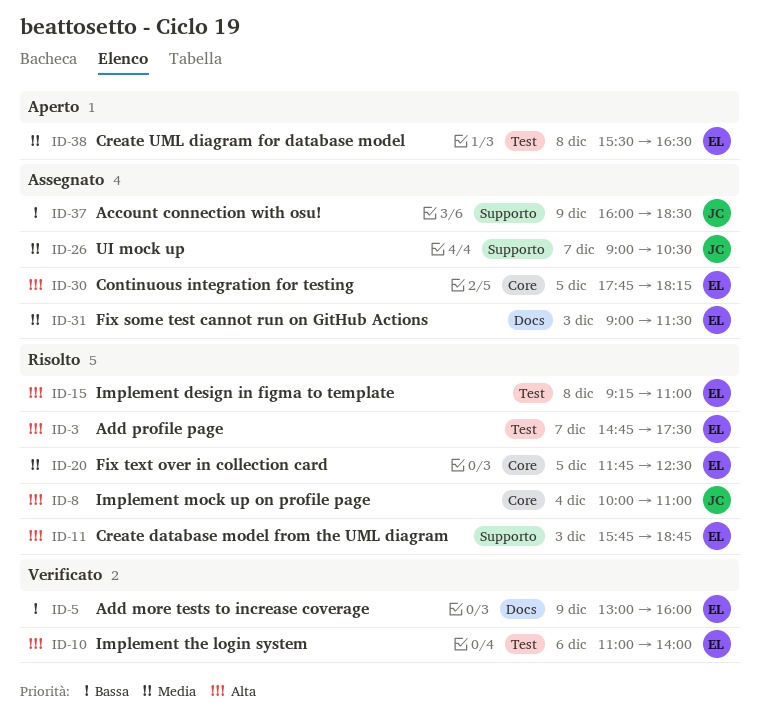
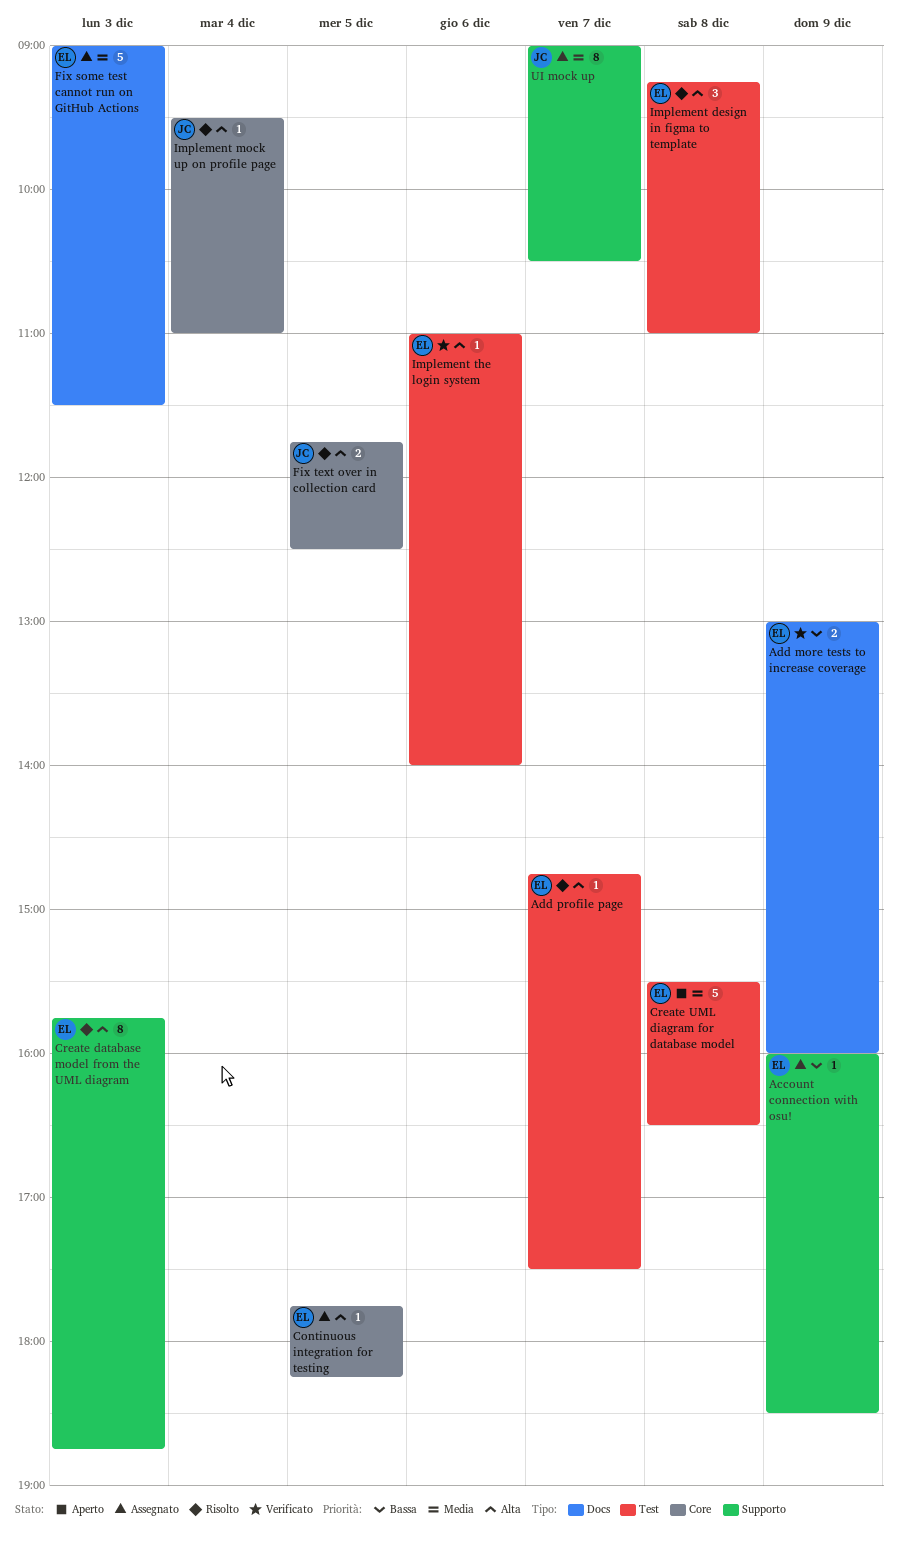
Account connection with osu!, owner: JC -> EL
Fix text over in collection card, owner: EL -> JC
Fix text over in collection card, priority: Media -> Alta
Implement mock up on profile page, begins: 10:00 -> 09:30

